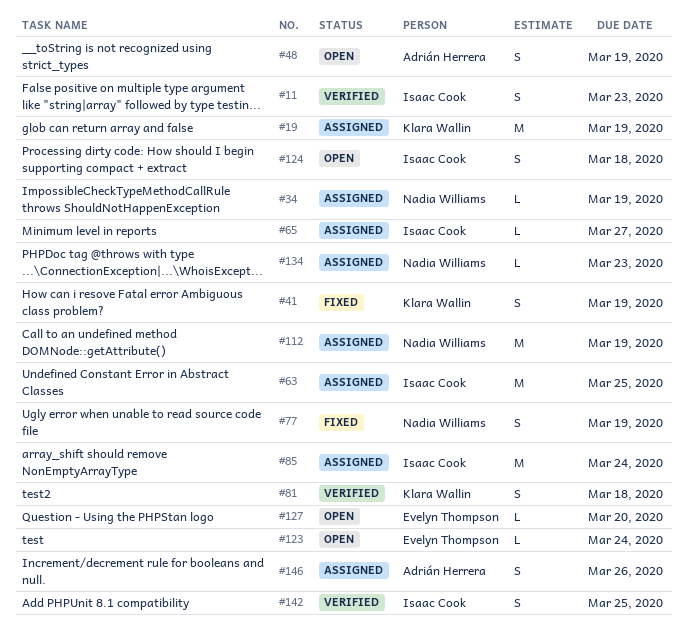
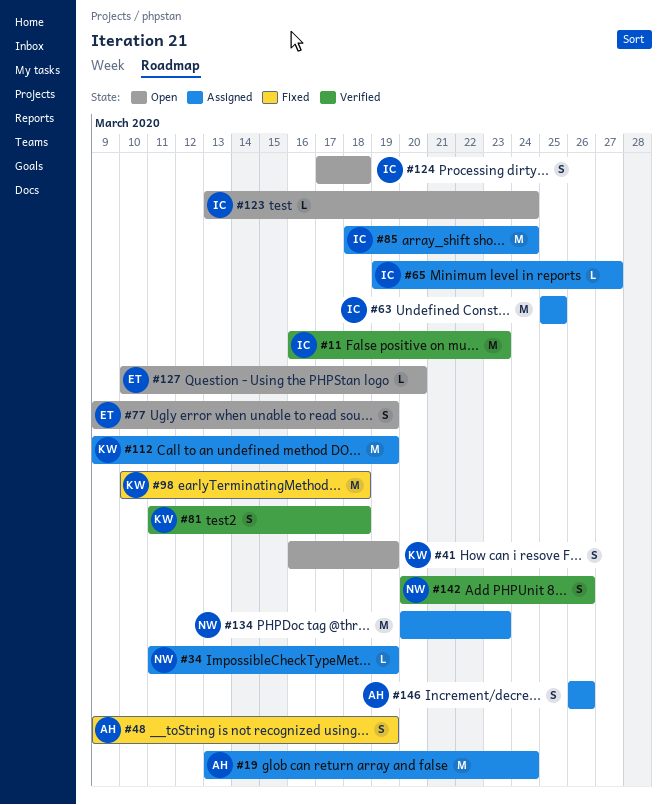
#11, estimate: S -> M
#19, owner: Klara Wallin -> Adrián Herrera
#19, due: Mar 19 -> Mar 24
#41, status: Fixed -> Open
#48, status: Open -> Fixed
#77, status: Fixed -> Open
#77, owner: Nadia Williams -> Evelyn Thompson
#98: none -> present
#112, owner: Nadia Williams -> Klara Wallin
#123, owner: Evelyn Thompson -> Isaac Cook
#134, estimate: L -> M
#142, owner: Isaac Cook -> Nadia Williams
#142, due: Mar 25 -> Mar 26

